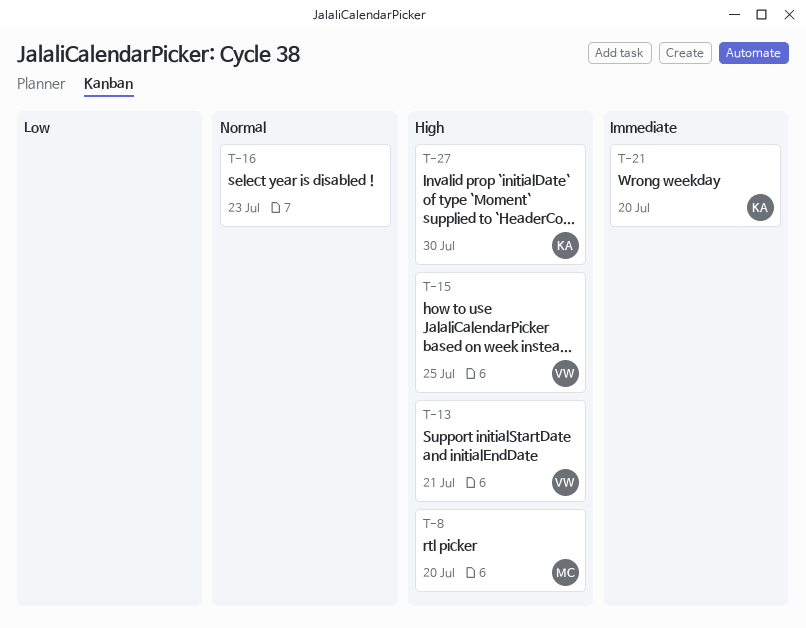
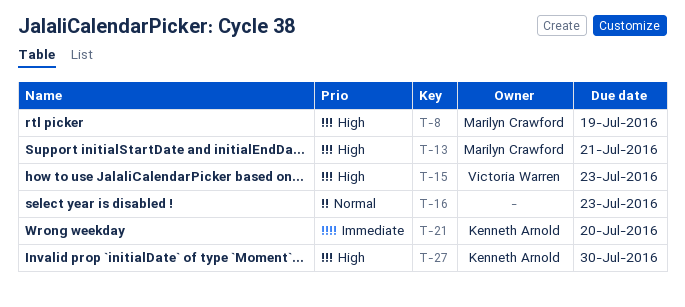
T-8, due: Jul 20 -> Jul 19
T-13, owner: Victoria Warren -> Marilyn Crawford
T-15, due: Jul 25 -> Jul 23

